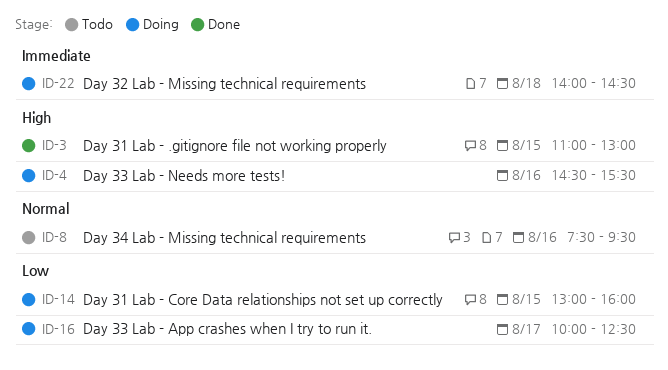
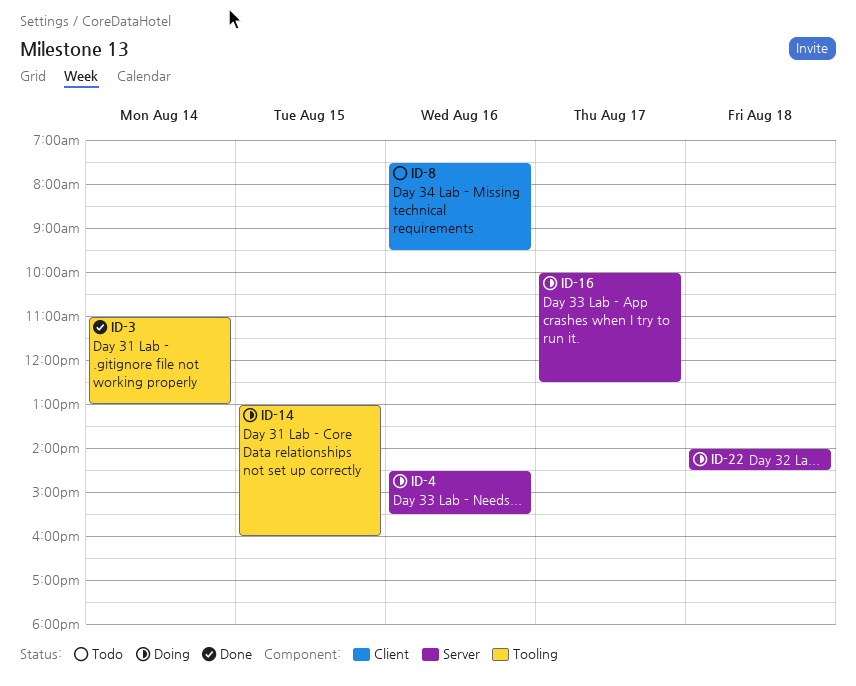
ID-3, day: Aug 15 -> Aug 14

